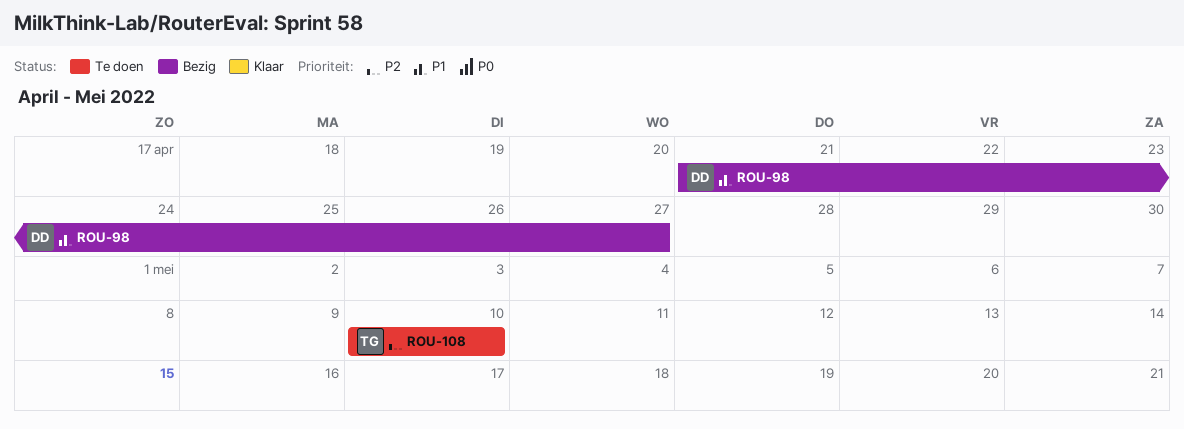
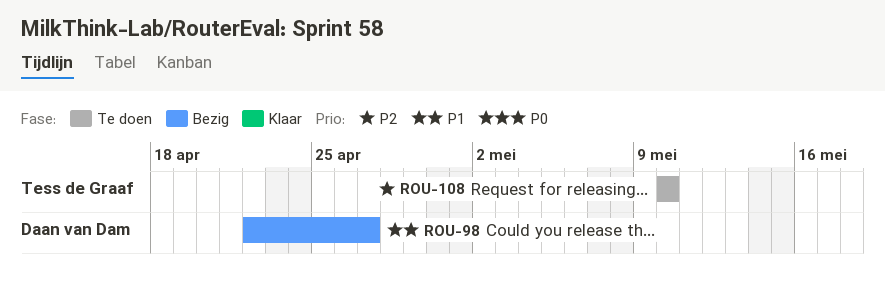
ROU-98, start: Apr 21 -> Apr 22

